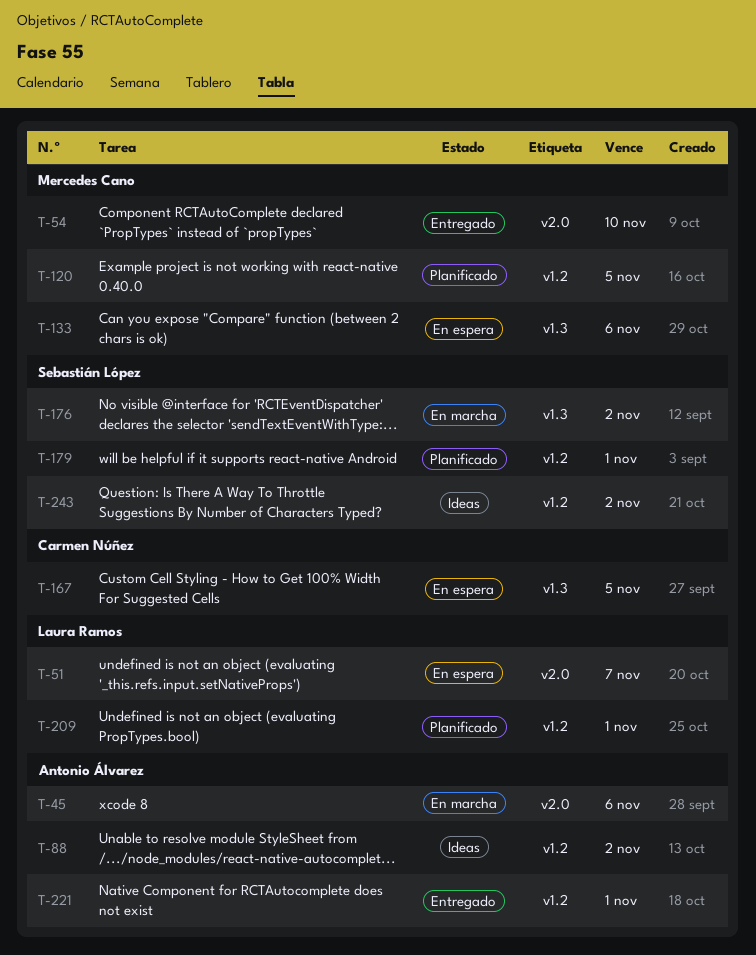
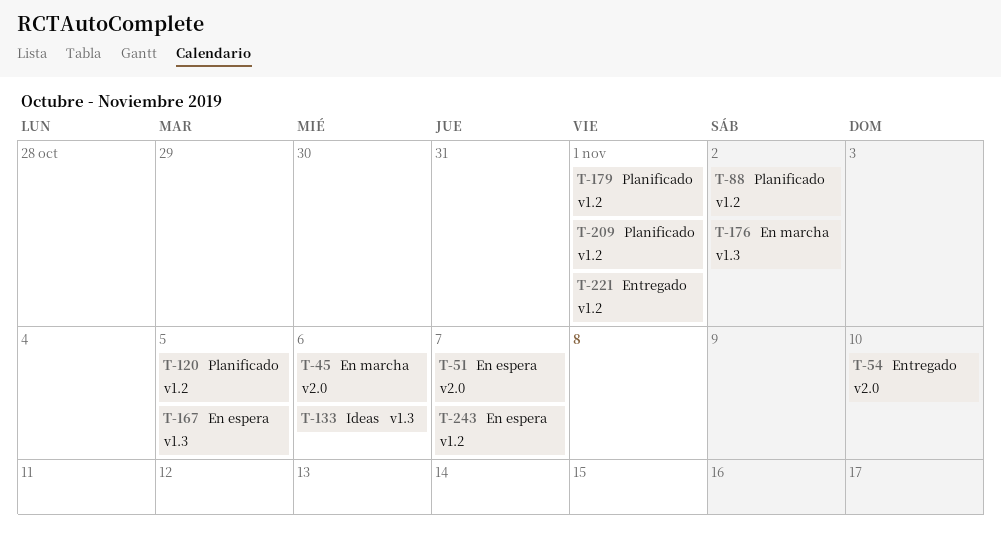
T-88, status: Ideas -> Planificado
T-133, status: En espera -> Ideas
T-243, status: Ideas -> En espera
T-243, due: Nov 2 -> Nov 7

